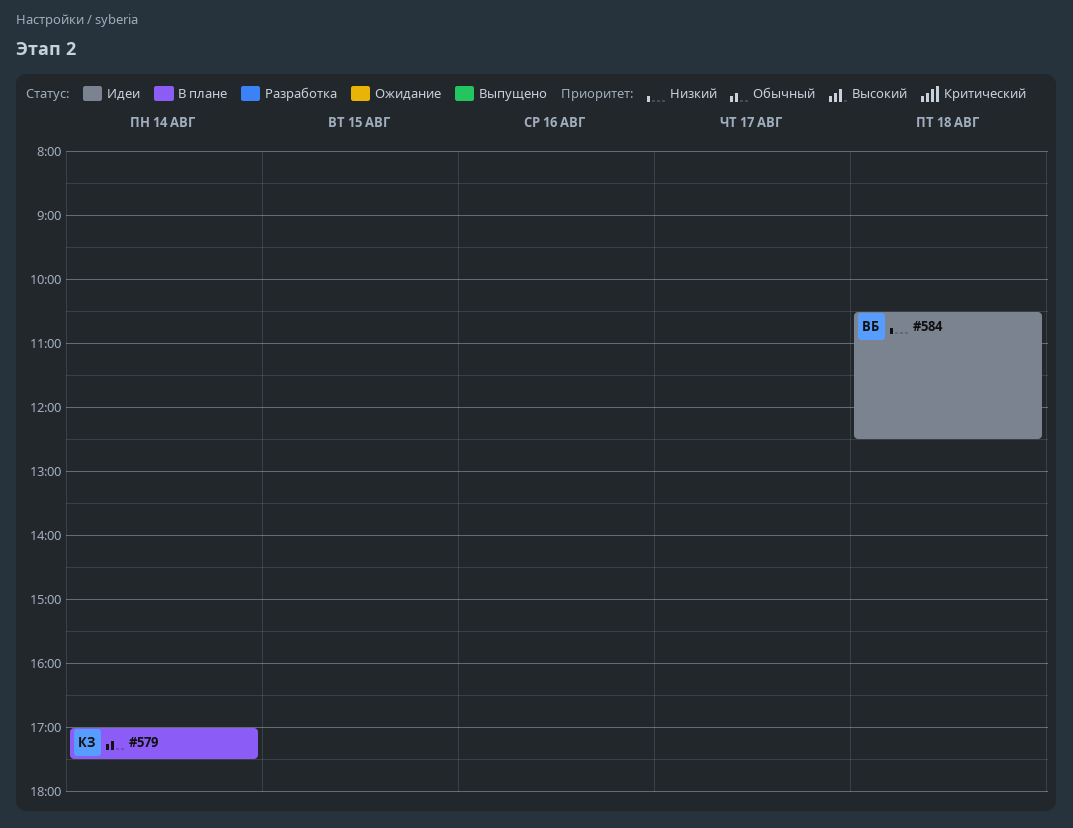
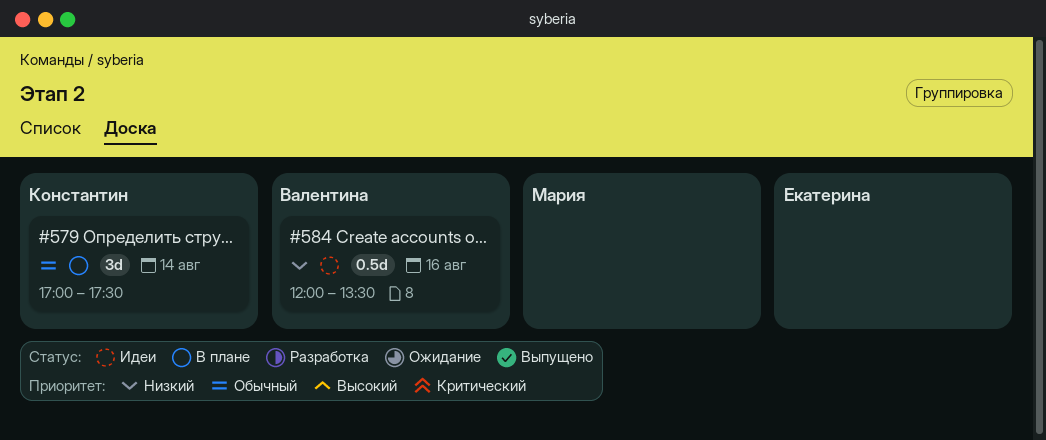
#584, day: Aug 18 -> Aug 16
#584, begins: 10:30 -> 12:00
#584, ends: 12:30 -> 13:30

